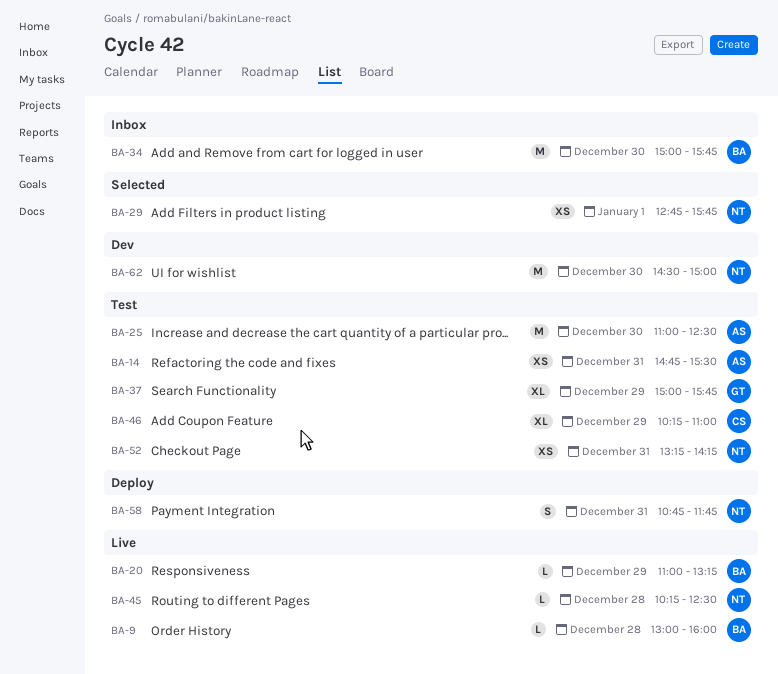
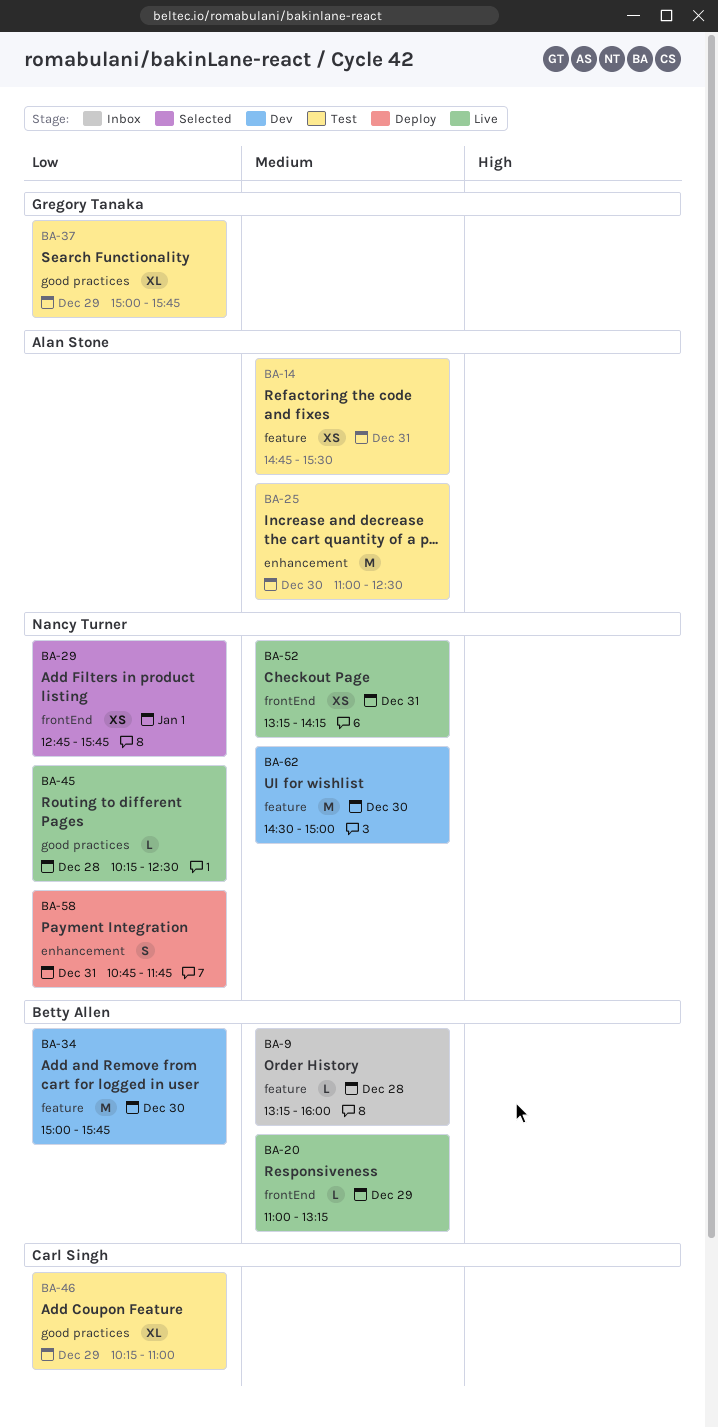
BA-9, status: Live -> Inbox
BA-9, begins: 13:00 -> 13:15
BA-34, status: Inbox -> Dev
BA-52, status: Test -> Live

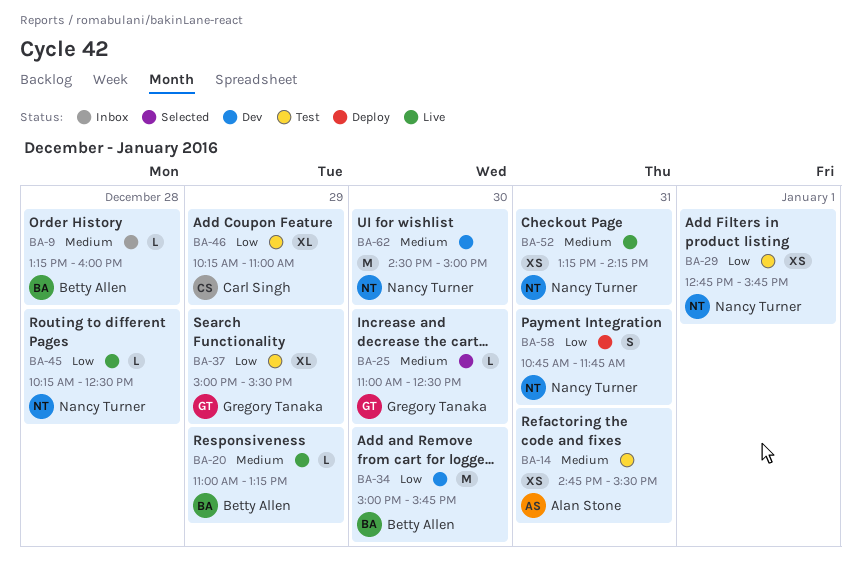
BA-25, status: Test -> Selected
BA-25, owner: Alan Stone -> Gregory Tanaka
BA-25, estimate: M -> L
BA-29, status: Selected -> Test
BA-37, ends: 15:45 -> 15:30

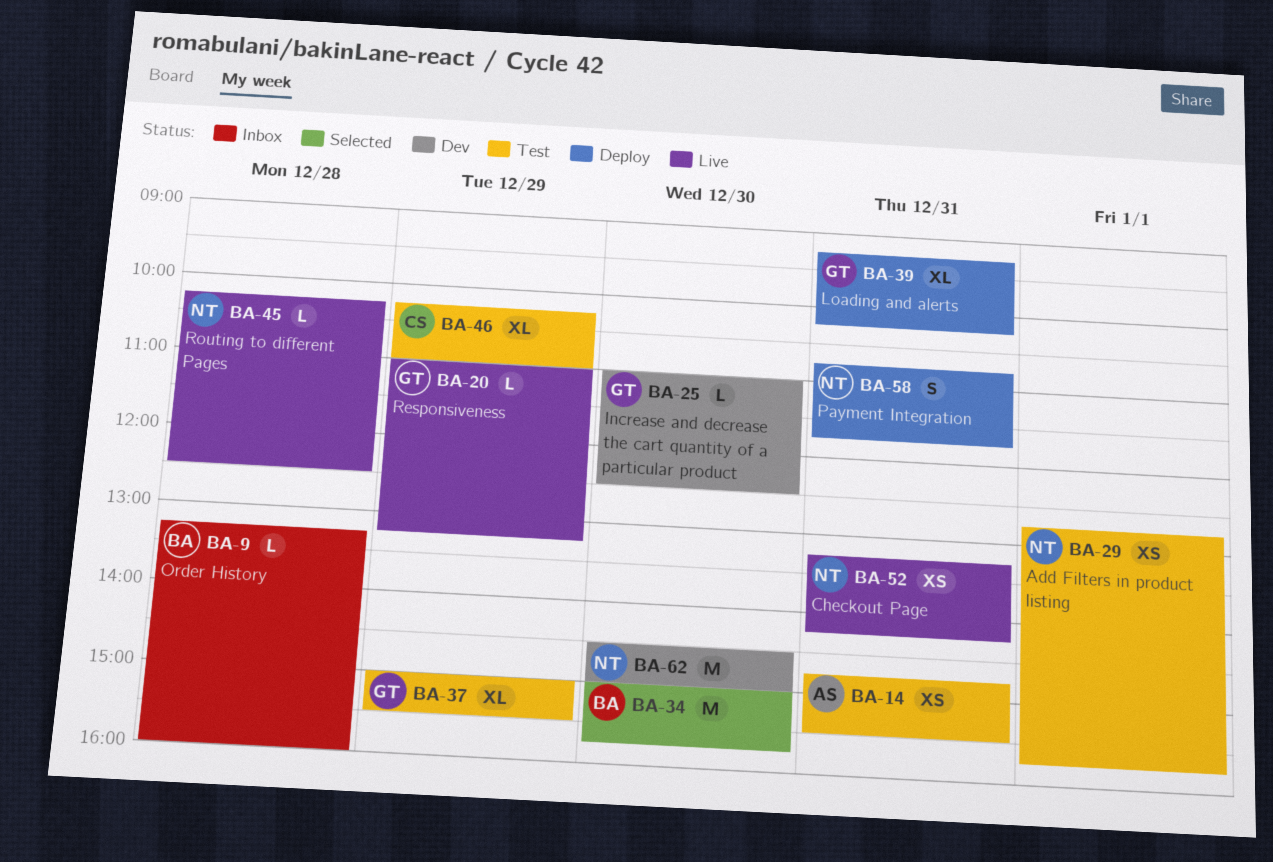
BA-20, owner: Betty Allen -> Gregory Tanaka
BA-25, status: Selected -> Dev
BA-34, status: Dev -> Selected
BA-39: none -> present

